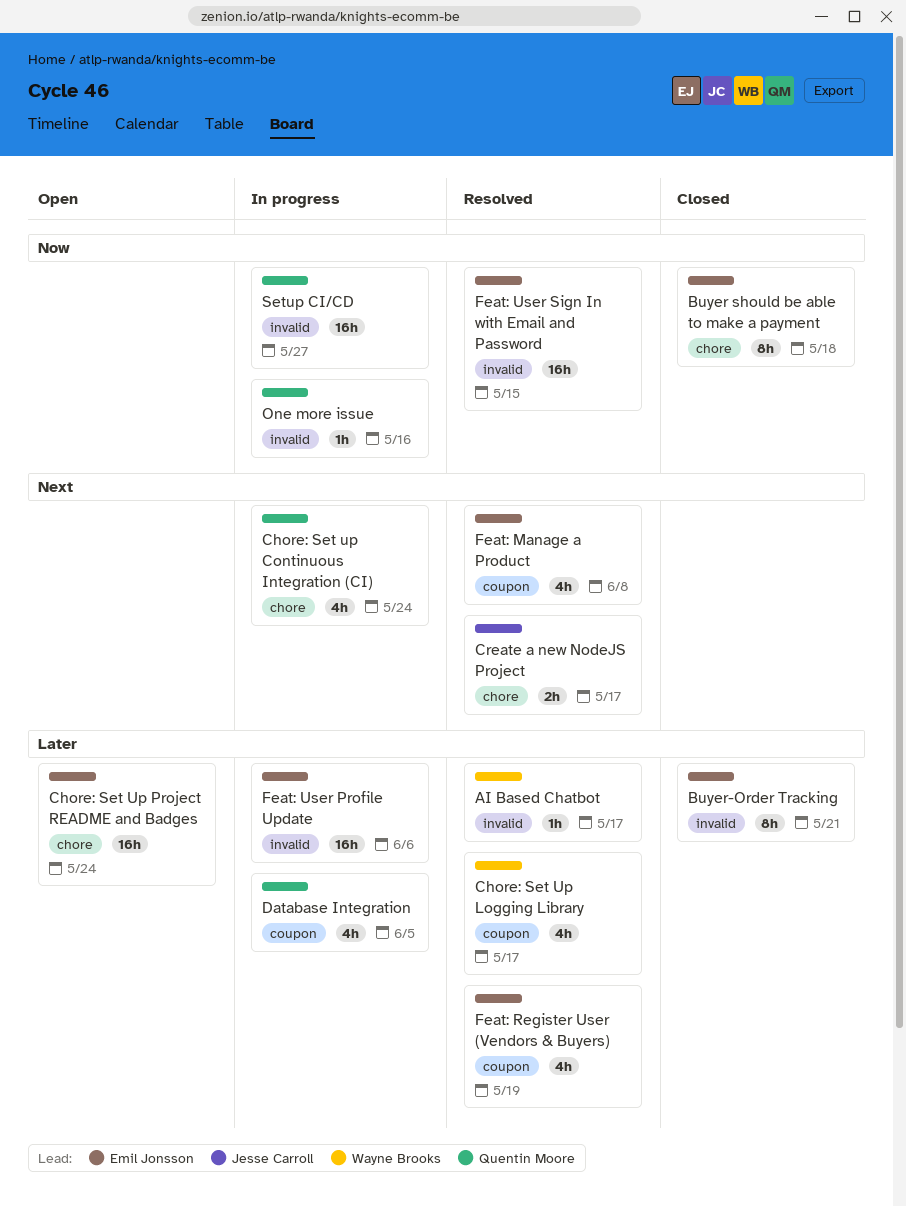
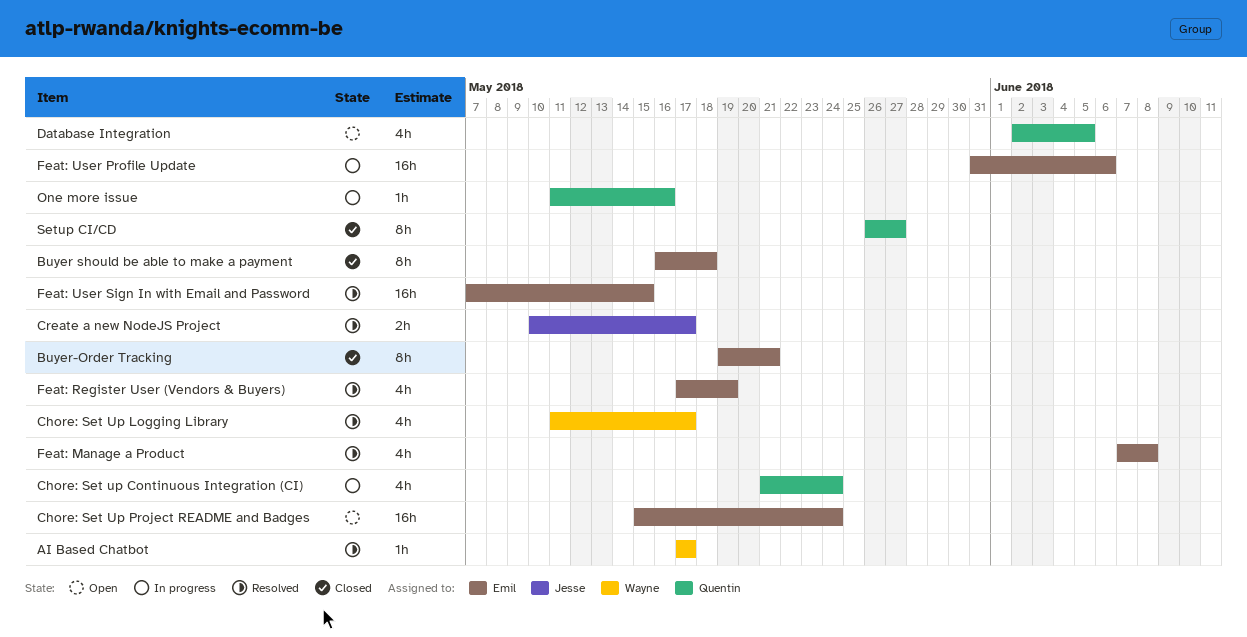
Database Integration, status: In progress -> Open
Setup CI/CD, status: In progress -> Closed
Setup CI/CD, estimate: 16h -> 8h

